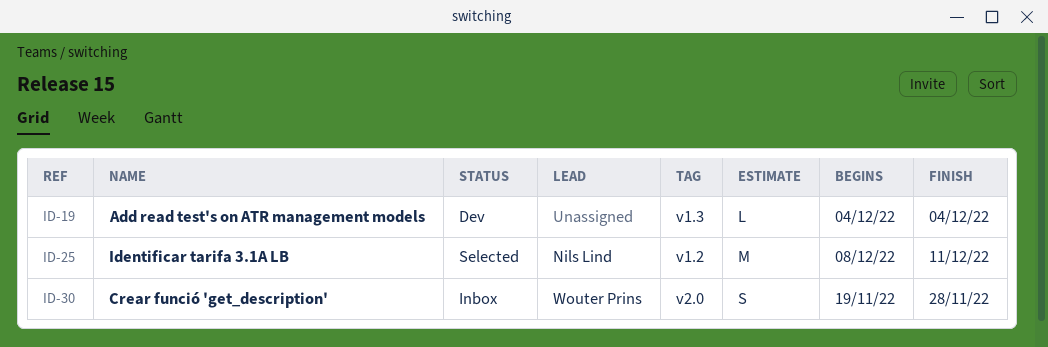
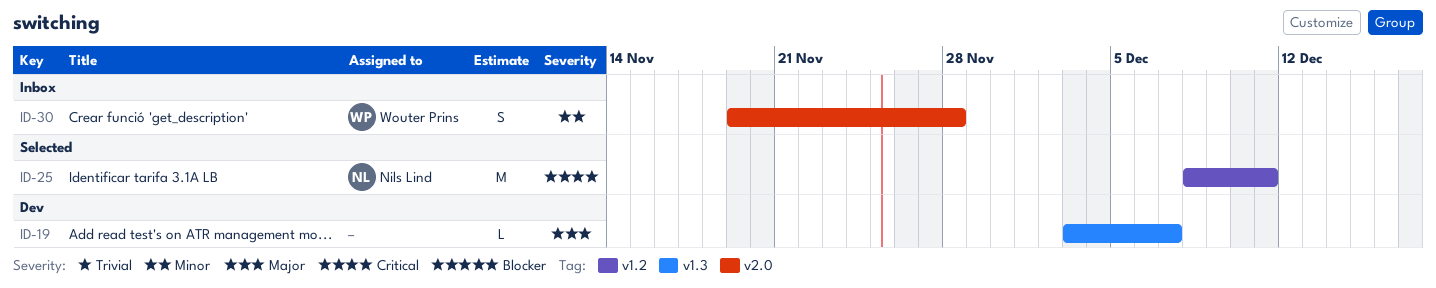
ID-19, start: Dec 4 -> Dec 3
ID-19, due: Dec 4 -> Dec 7

